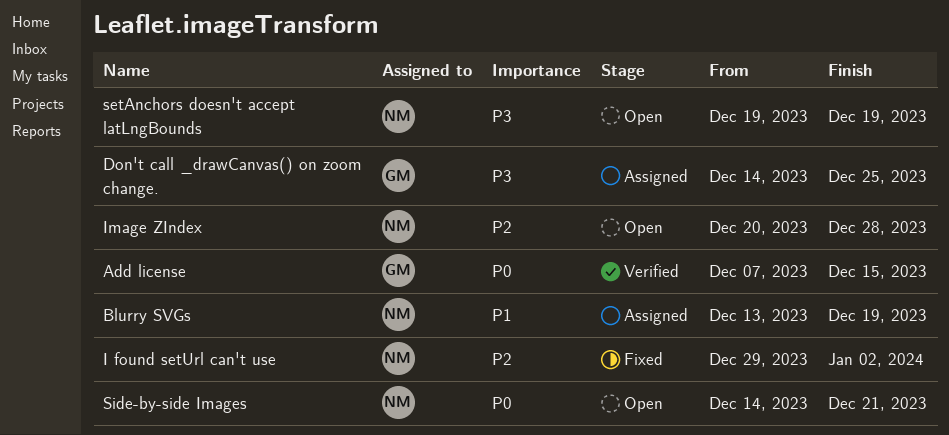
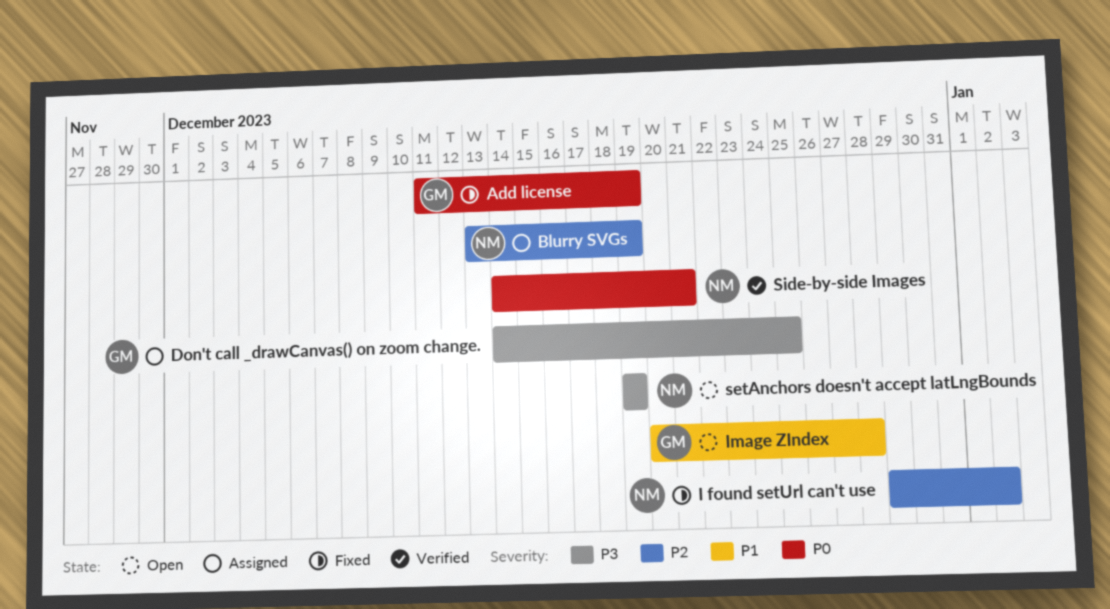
Add license, status: Verified -> Fixed
Add license, start: Dec 7 -> Dec 11
Add license, due: Dec 15 -> Dec 19
Blurry SVGs, priority: P1 -> P2
Image ZIndex, owner: NM -> GM
Image ZIndex, priority: P2 -> P1
Side-by-side Images, status: Open -> Verified

